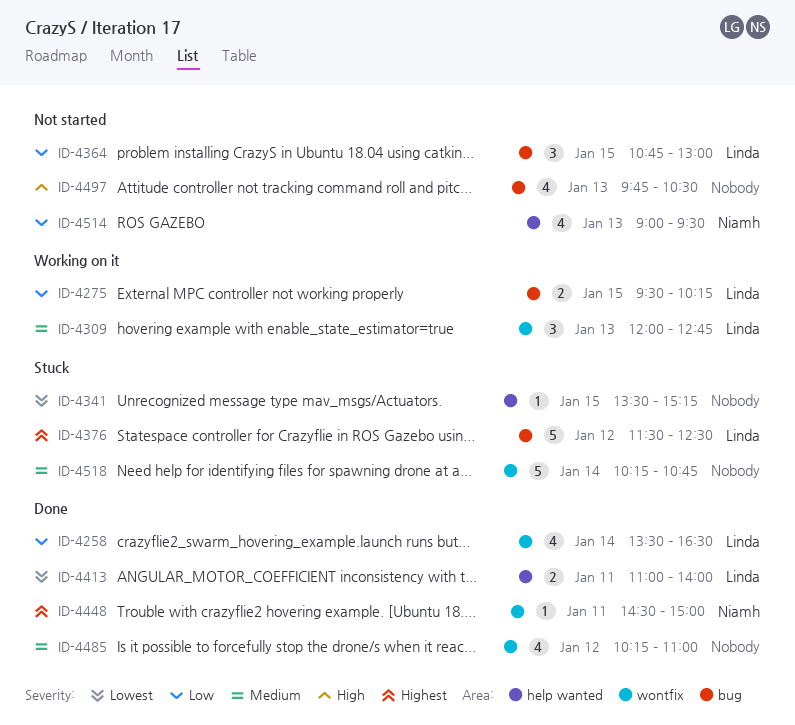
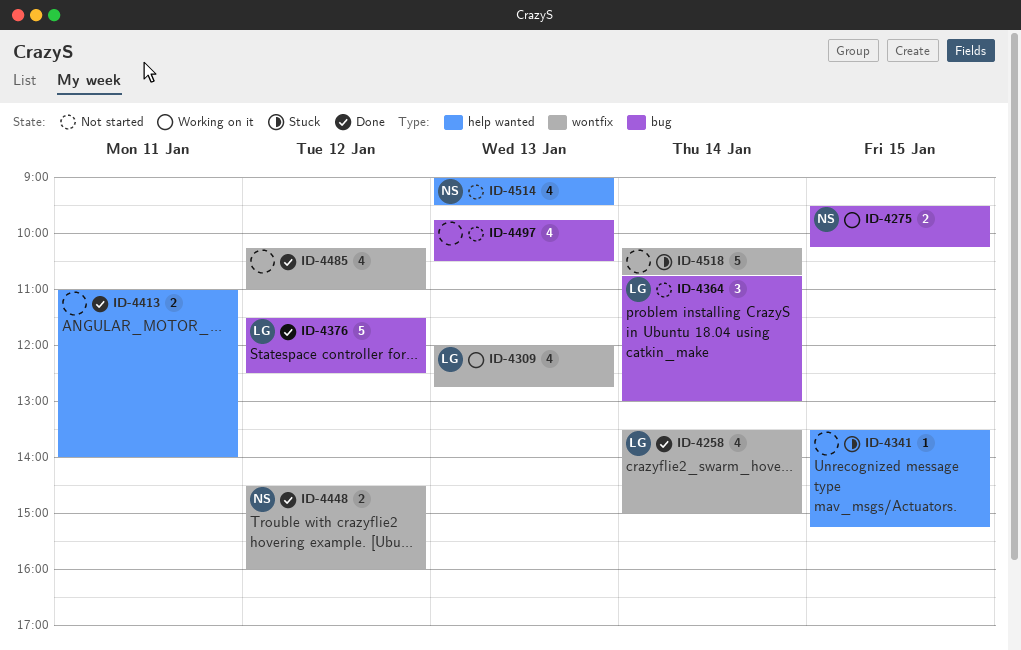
ID-4258, ends: 16:30 -> 15:00
ID-4275, owner: Linda -> Niamh
ID-4309, estimate: 3 -> 4
ID-4364, day: Jan 15 -> Jan 14
ID-4376, status: Stuck -> Done
ID-4413, owner: Linda -> none
ID-4448, estimate: 1 -> 2
ID-4448, day: Jan 11 -> Jan 12
ID-4448, ends: 15:00 -> 16:00

